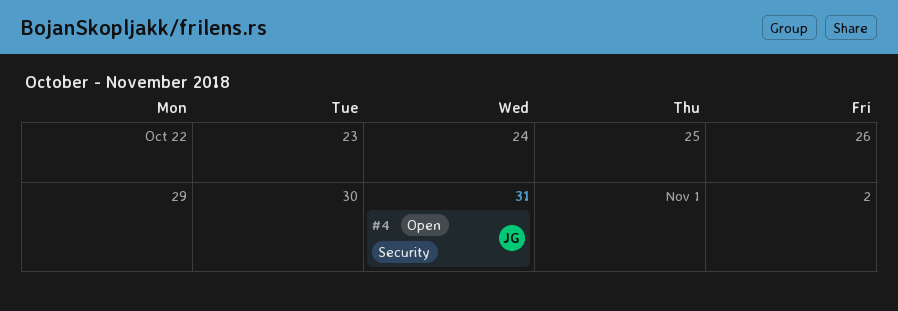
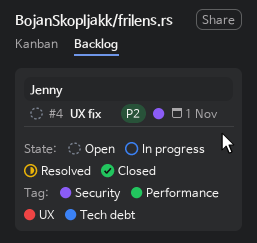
#4, due: Oct 31 -> Nov 1

